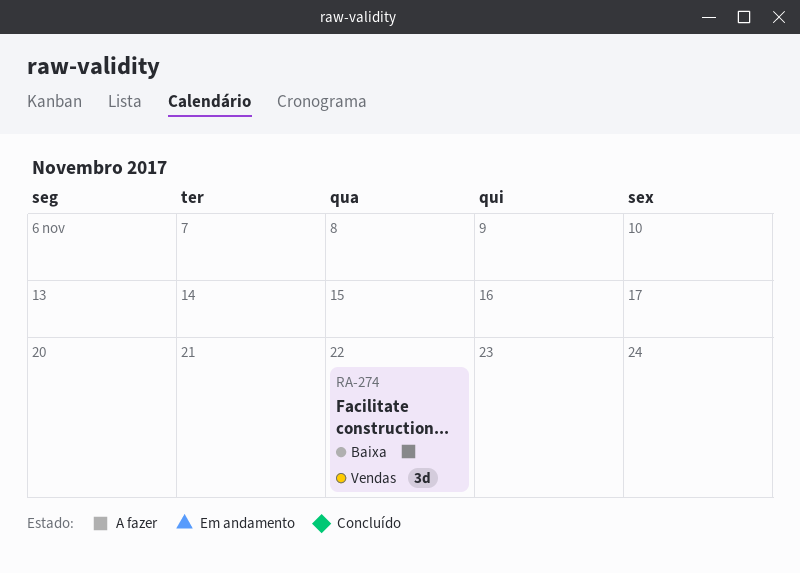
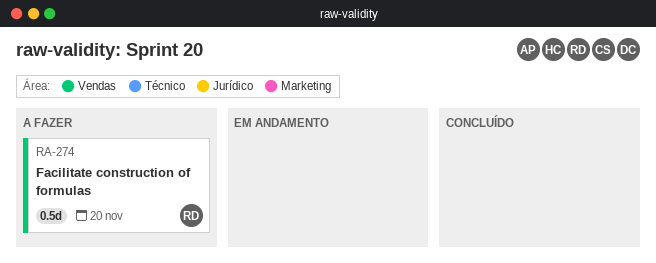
RA-274, estimate: 3d -> 0.5d
RA-274, due: Nov 22 -> Nov 20

